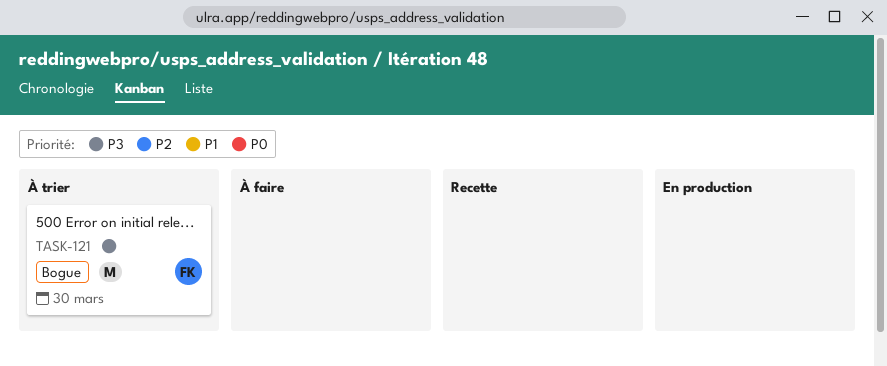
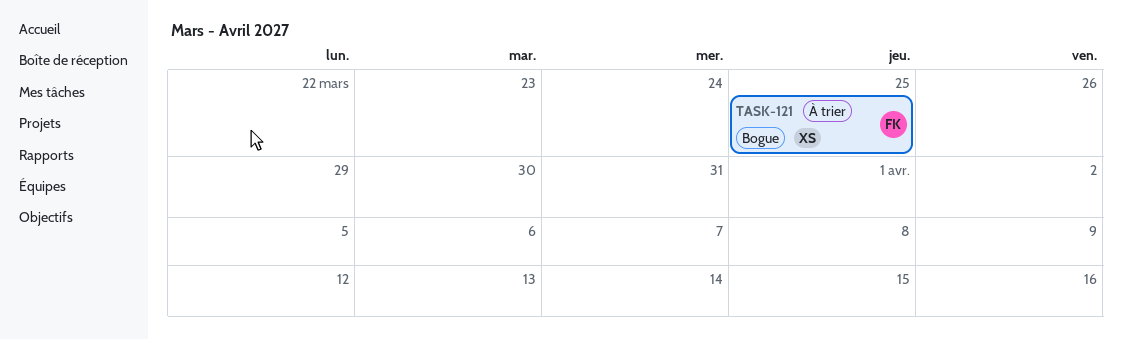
TASK-121, estimate: M -> XS
TASK-121, due: Mar 30 -> Mar 25

